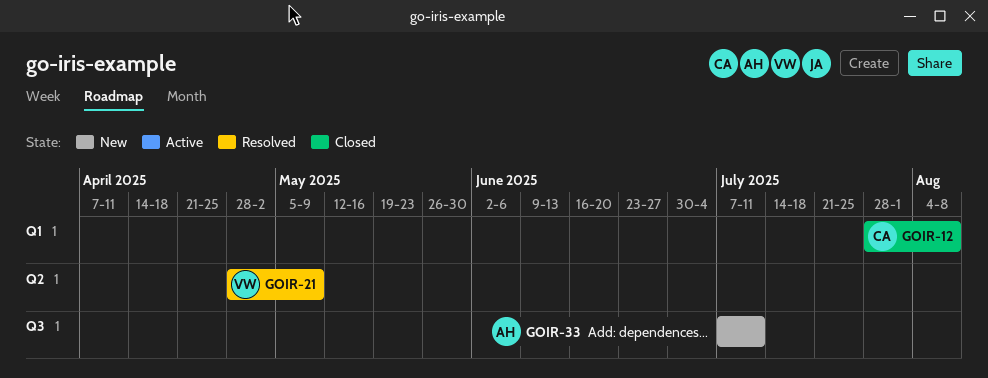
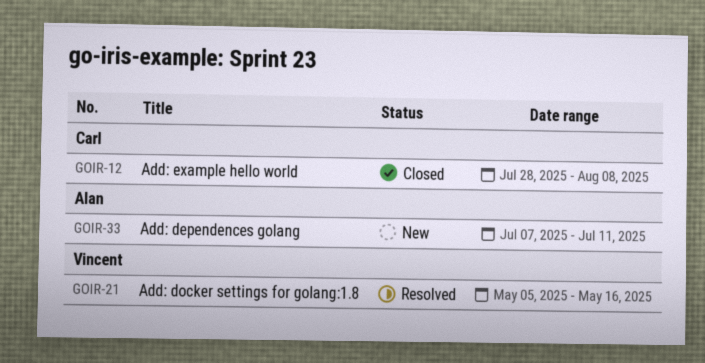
GOIR-21, start: Apr 28 -> May 5
GOIR-21, due: May 9 -> May 16

